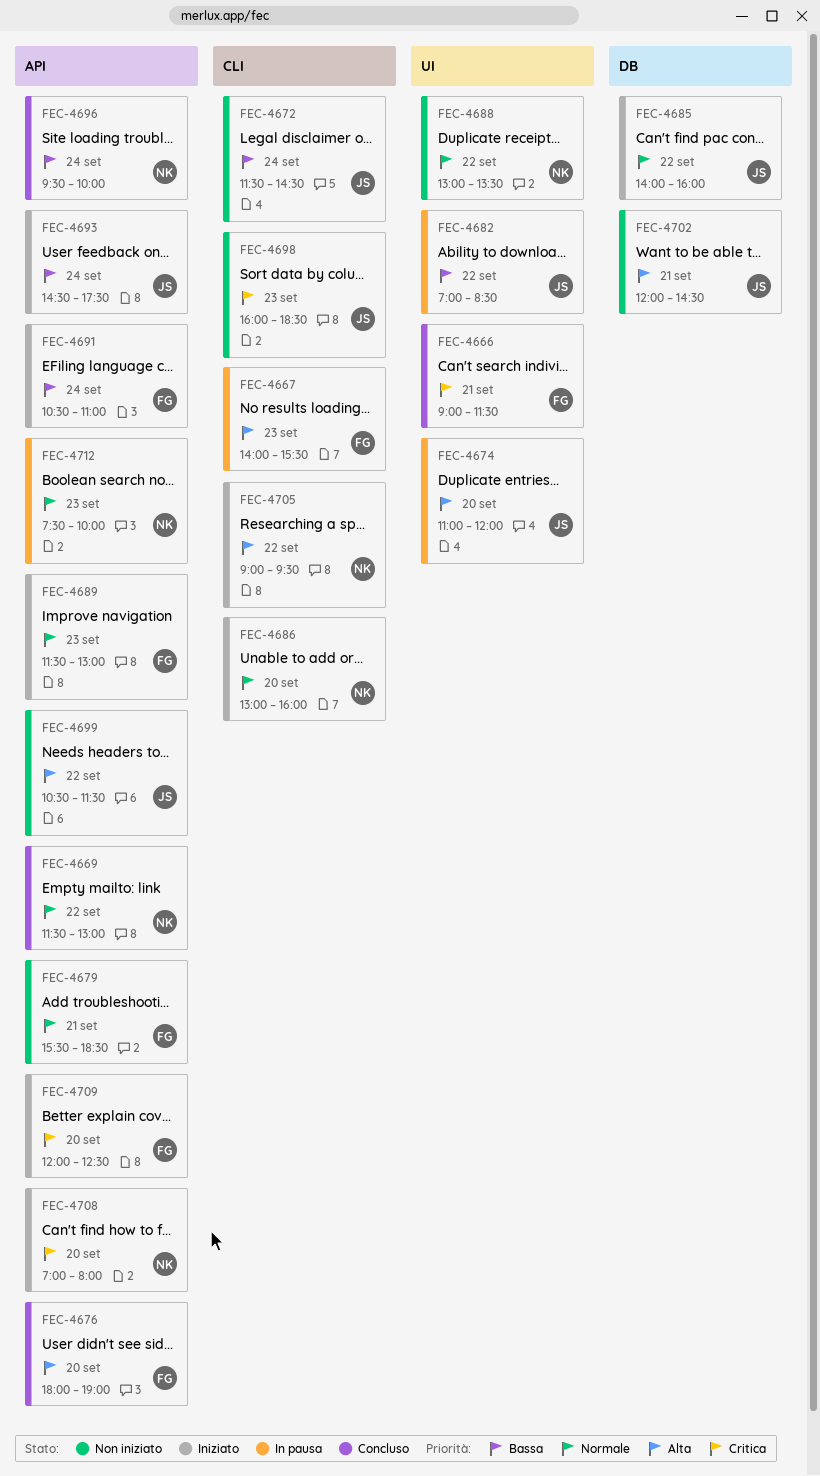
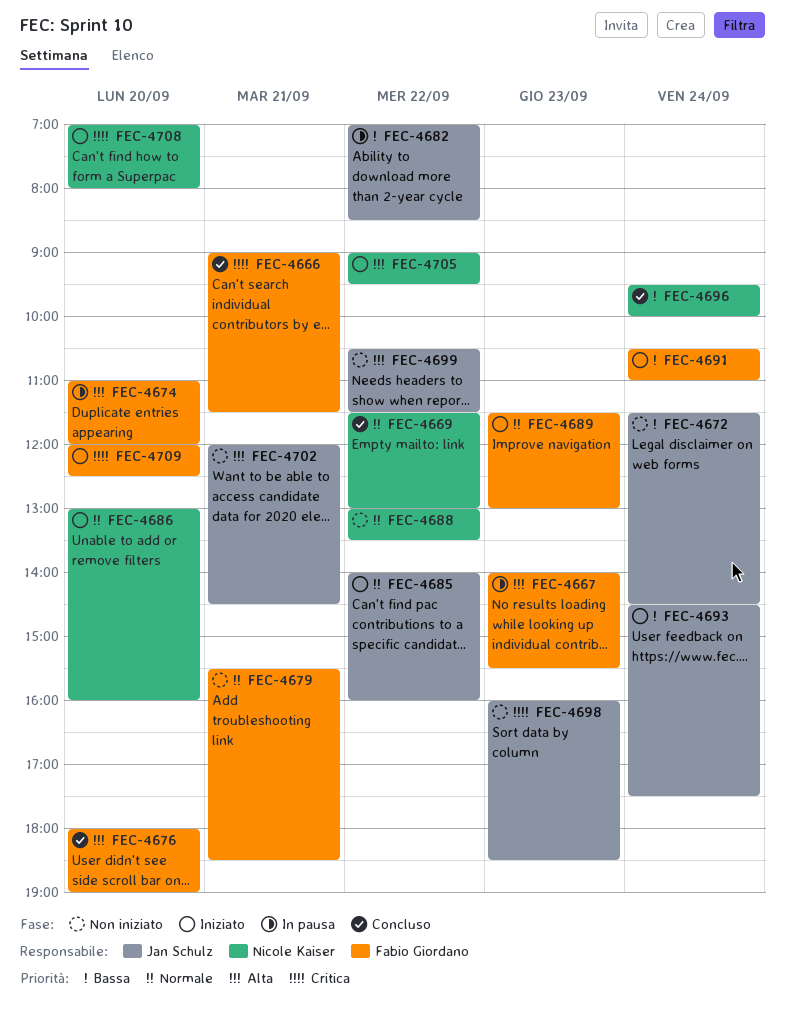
FEC-4674, owner: Jan Schulz -> Fabio Giordano
FEC-4712: present -> none

